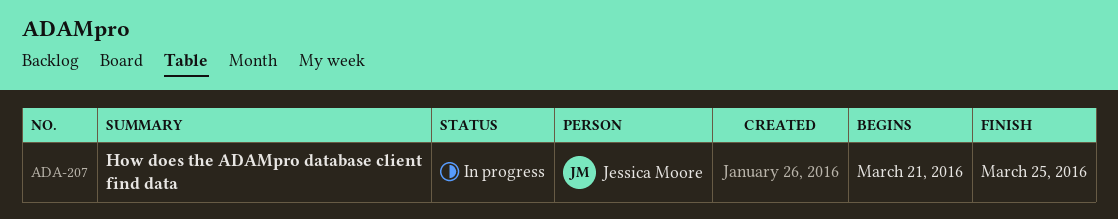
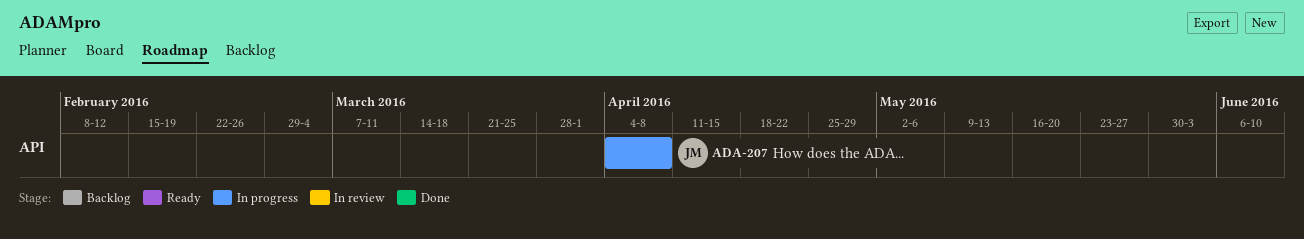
ADA-207, start: Mar 21 -> Apr 4
ADA-207, due: Mar 25 -> Apr 8

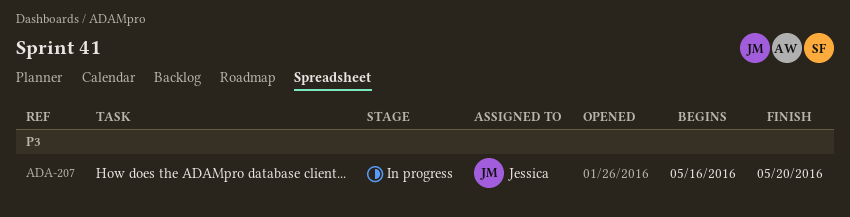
ADA-207, start: Apr 4 -> May 16
ADA-207, due: Apr 8 -> May 20

